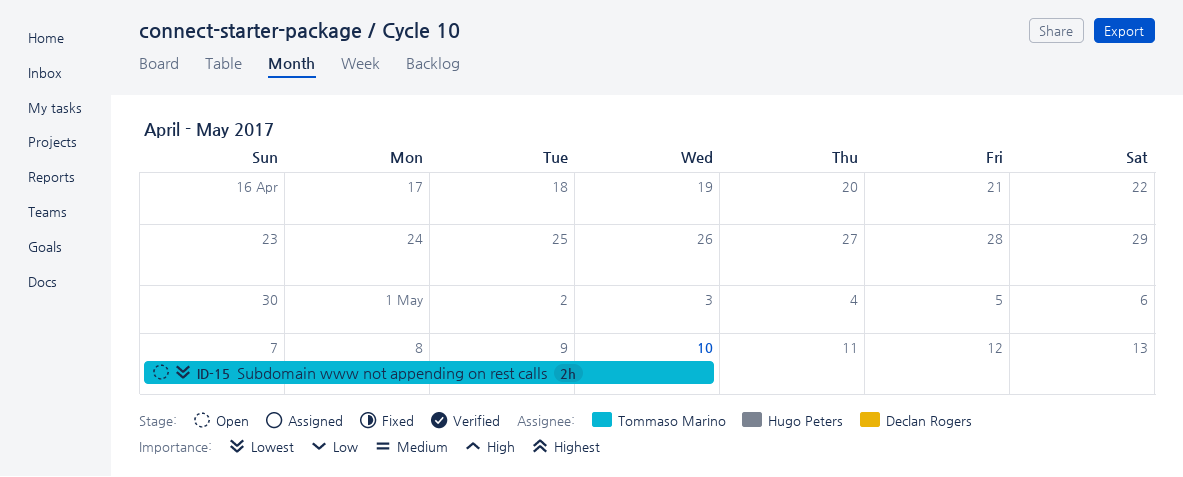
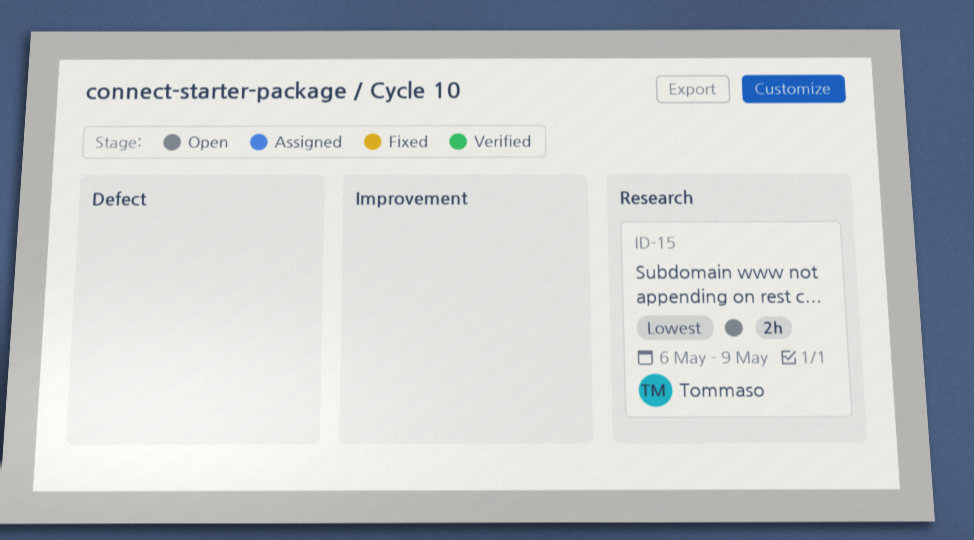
ID-15, start: May 7 -> May 6
ID-15, due: May 10 -> May 9

